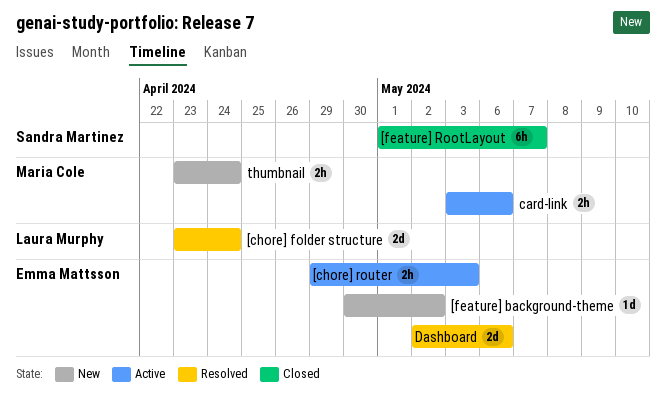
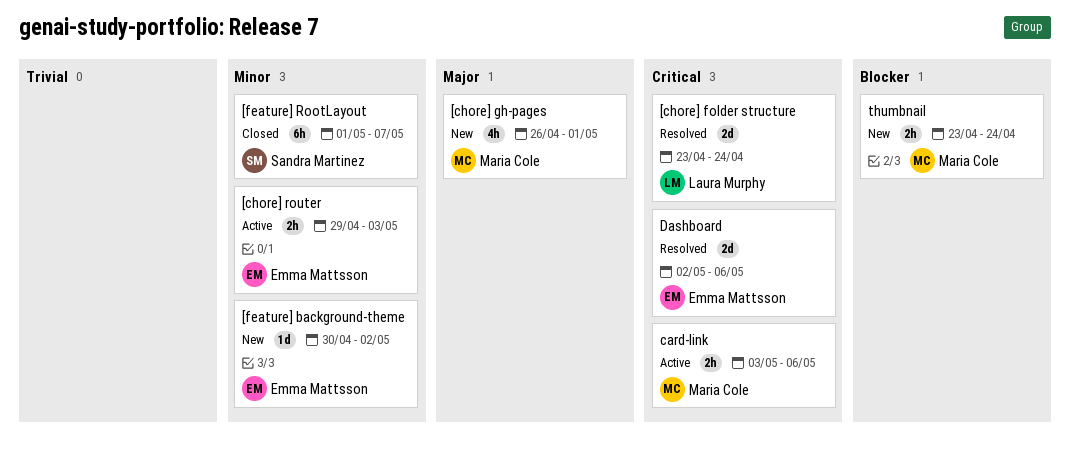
[chore] gh-pages: none -> present

